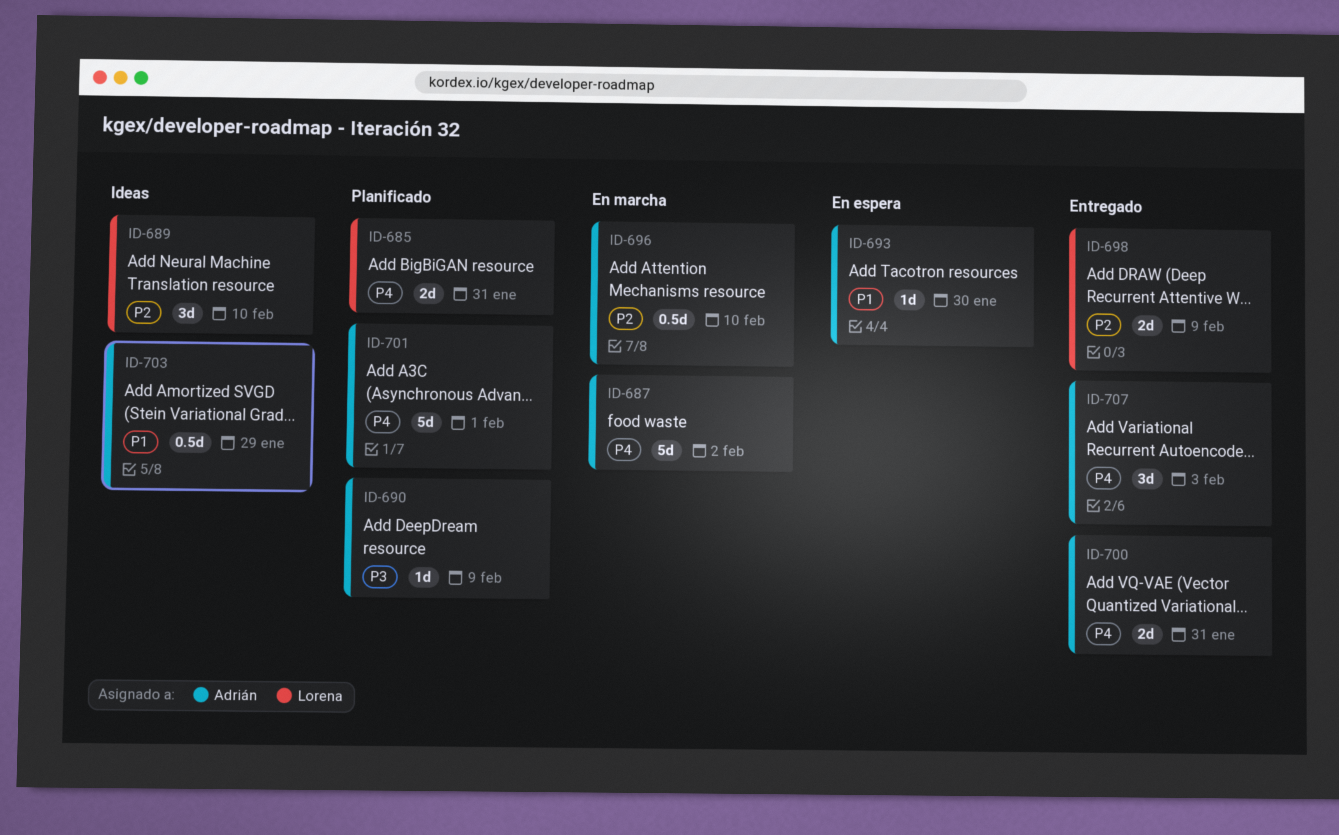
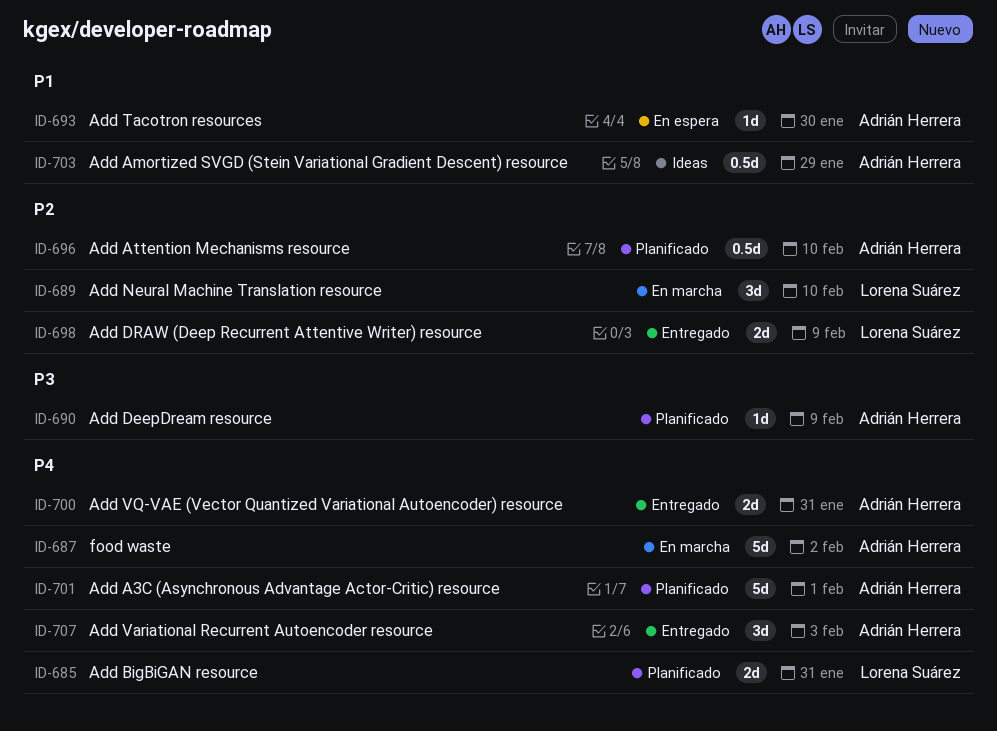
ID-689, status: Ideas -> En marcha
ID-696, status: En marcha -> Planificado

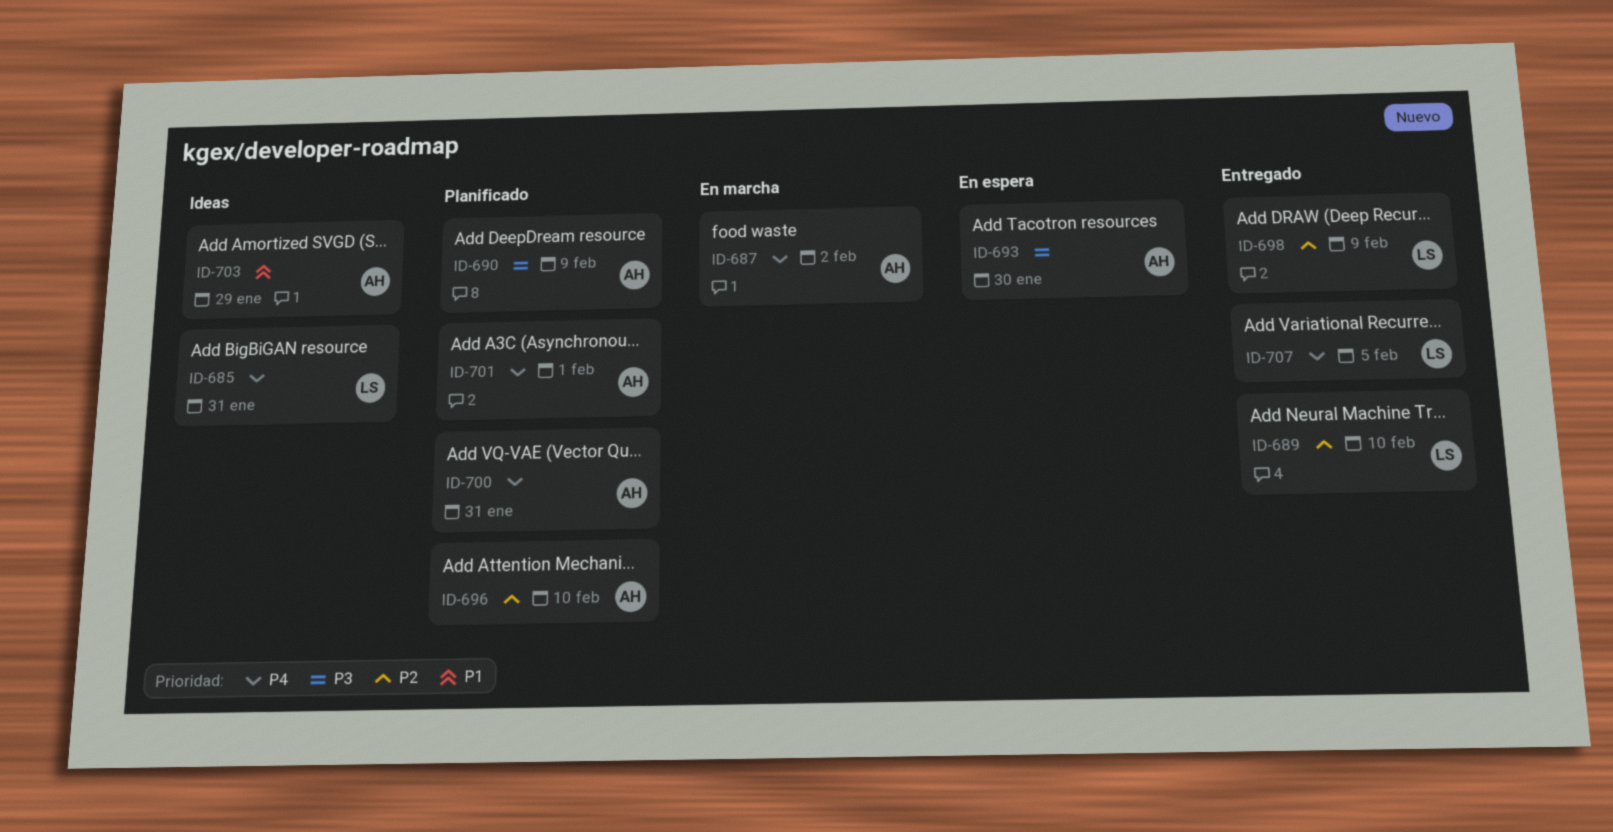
ID-685, status: Planificado -> Ideas
ID-689, status: En marcha -> Entregado
ID-693, priority: P1 -> P3
ID-700, status: Entregado -> Planificado
ID-707, owner: Adrián Herrera -> Lorena Suárez
ID-707, due: Feb 3 -> Feb 5

